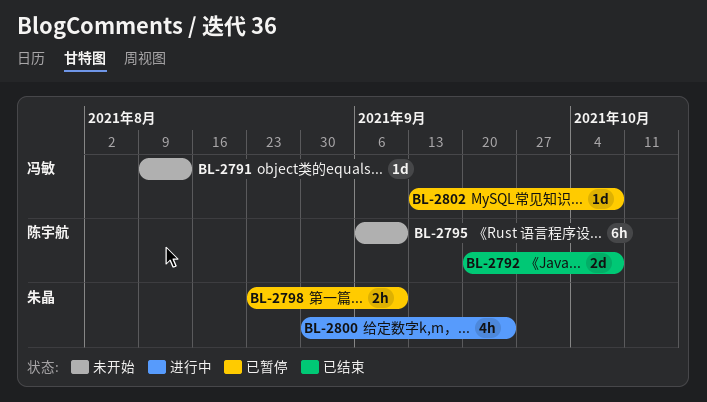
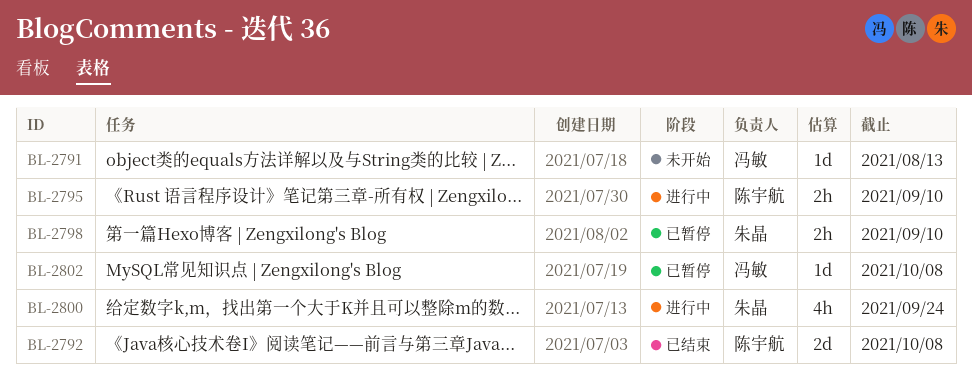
BL-2795, status: 未开始 -> 进行中
BL-2795, estimate: 6h -> 2h

